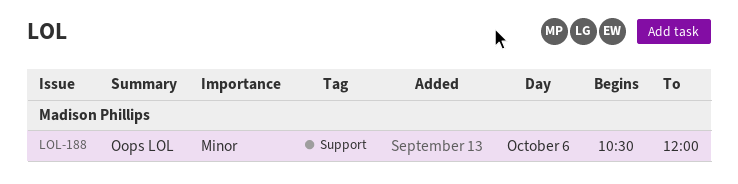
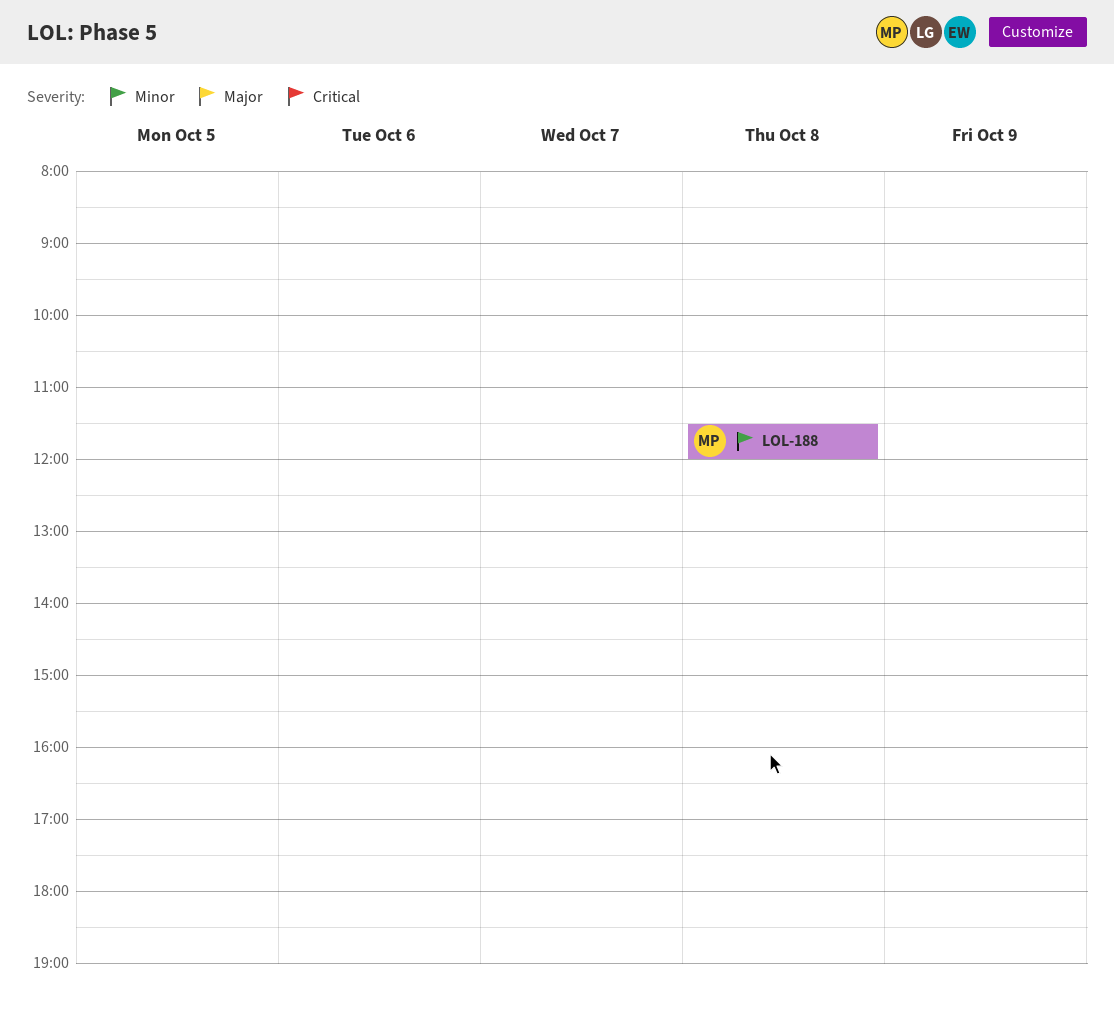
LOL-188, day: Oct 6 -> Oct 8
LOL-188, begins: 10:30 -> 11:30

